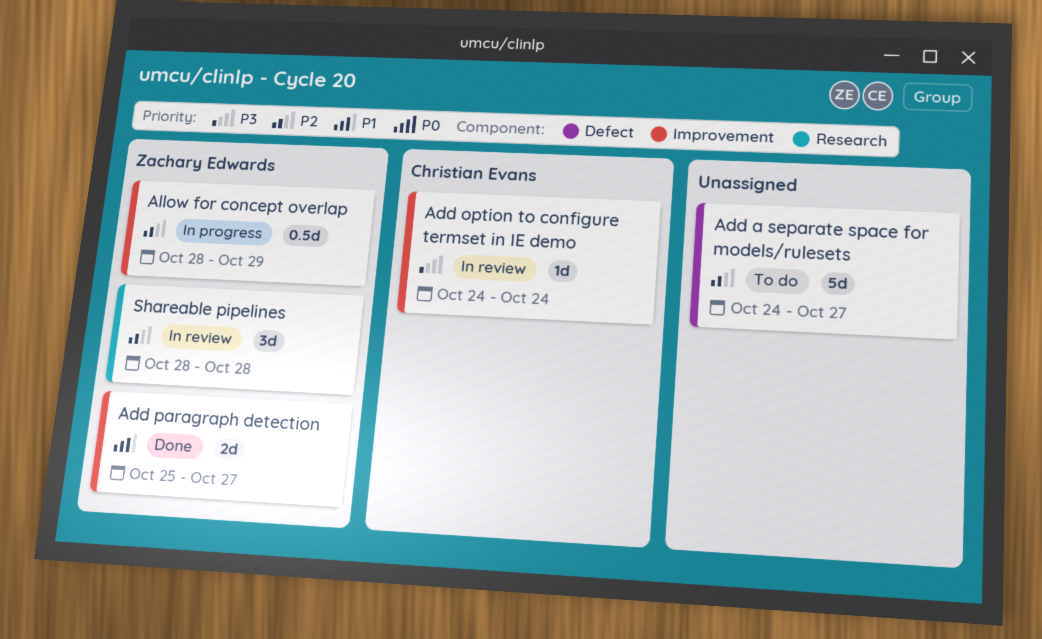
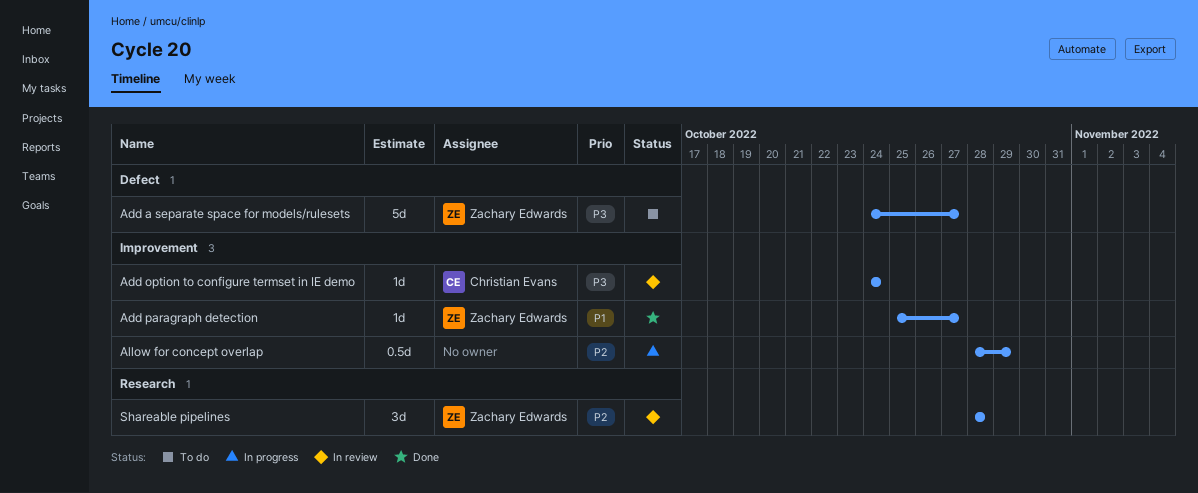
Add a separate space for models/rulesets, owner: none -> Zachary Edwards
Add a separate space for models/rulesets, priority: P2 -> P3
Add paragraph detection, estimate: 2d -> 1d
Allow for concept overlap, owner: Zachary Edwards -> none

